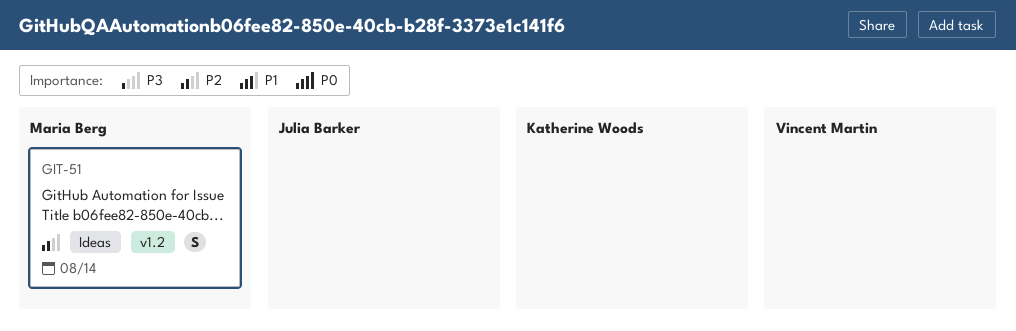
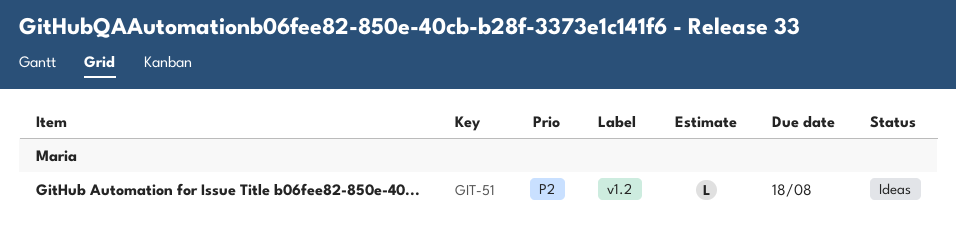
GIT-51, estimate: S -> L
GIT-51, due: Aug 14 -> Aug 18

